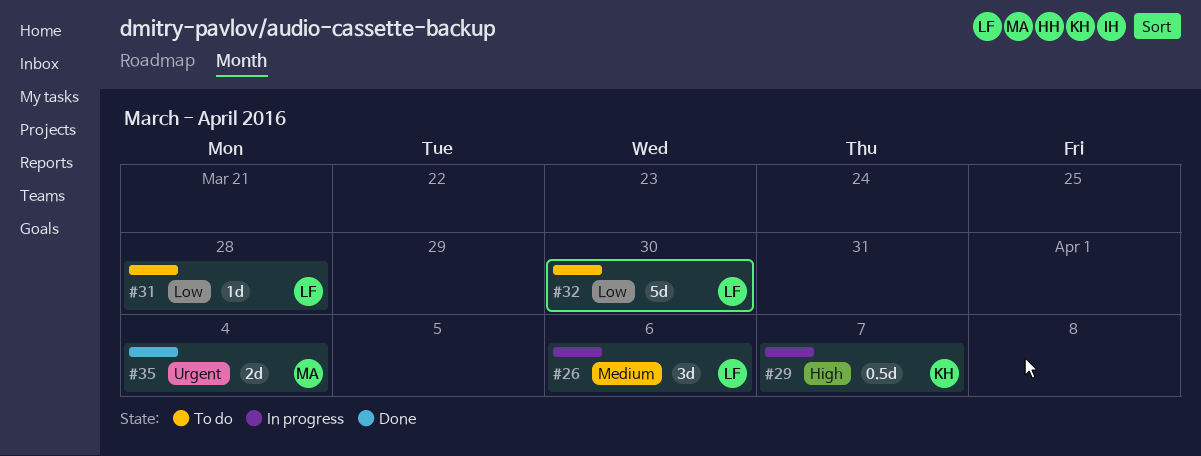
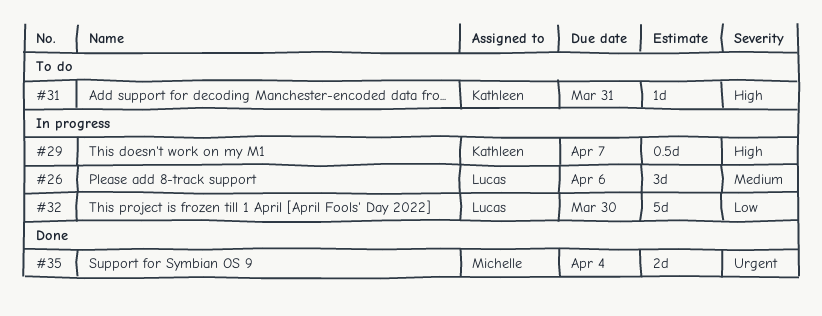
#31, owner: Lucas -> Kathleen
#31, priority: Low -> High
#31, due: Mar 28 -> Mar 31
#32, status: To do -> In progress

